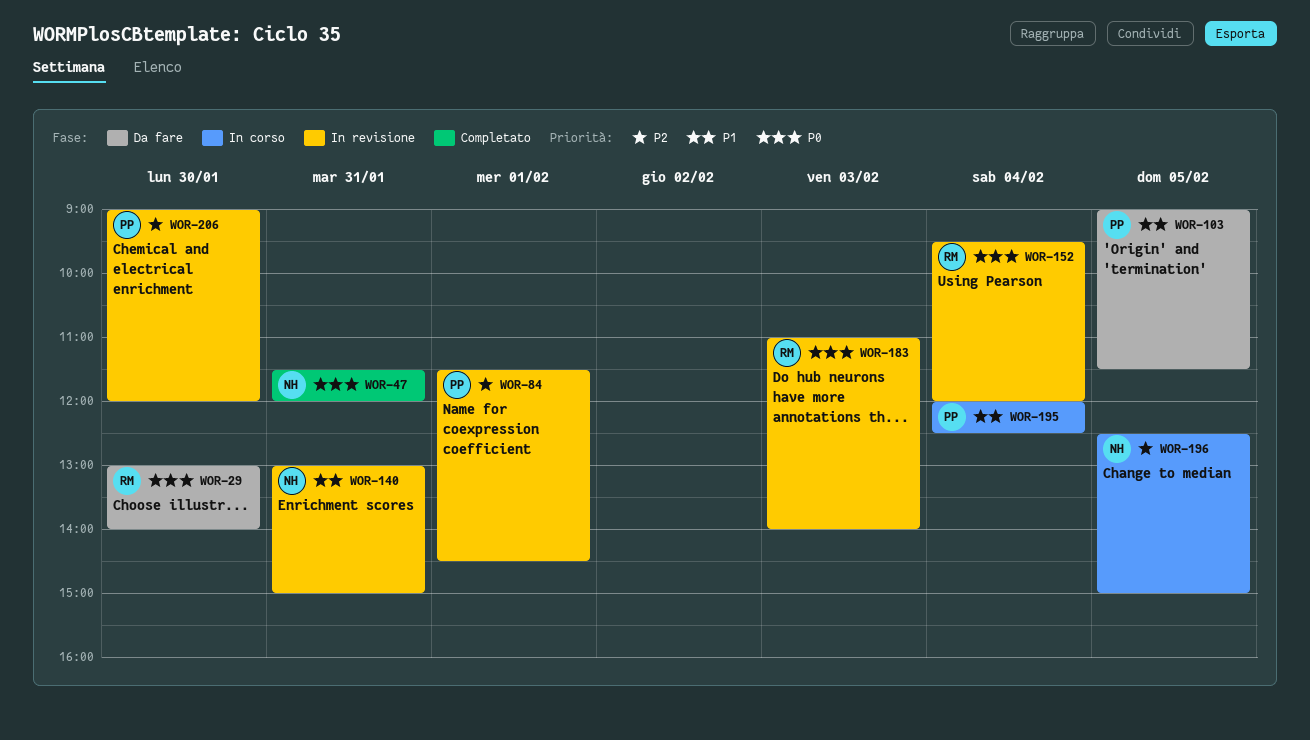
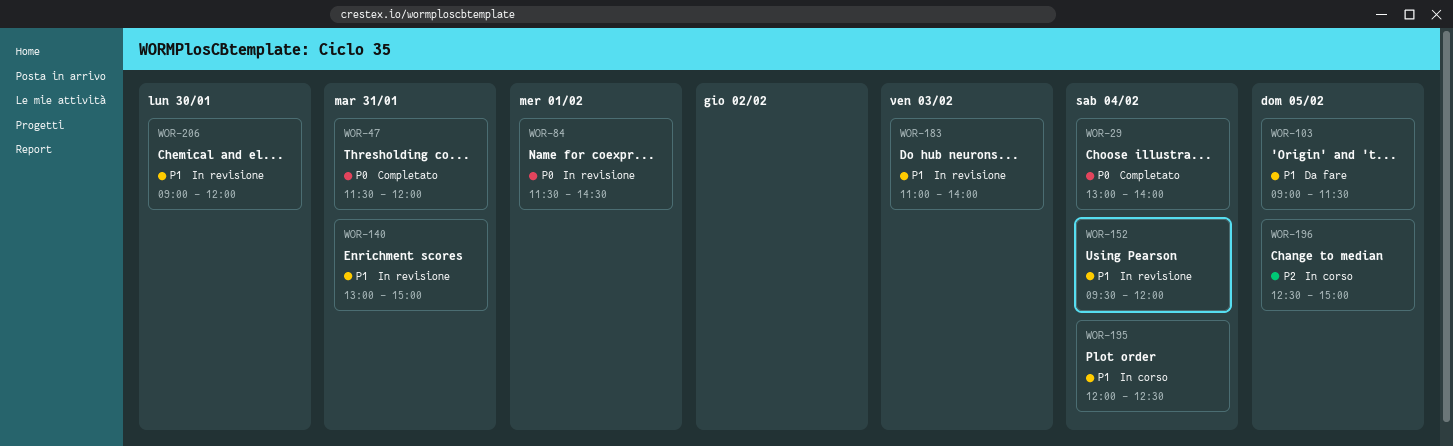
WOR-29, status: Da fare -> Completato
WOR-29, day: Jan 30 -> Feb 4
WOR-84, priority: P2 -> P0
WOR-152, priority: P0 -> P1
WOR-183, priority: P0 -> P1
WOR-206, priority: P2 -> P1

